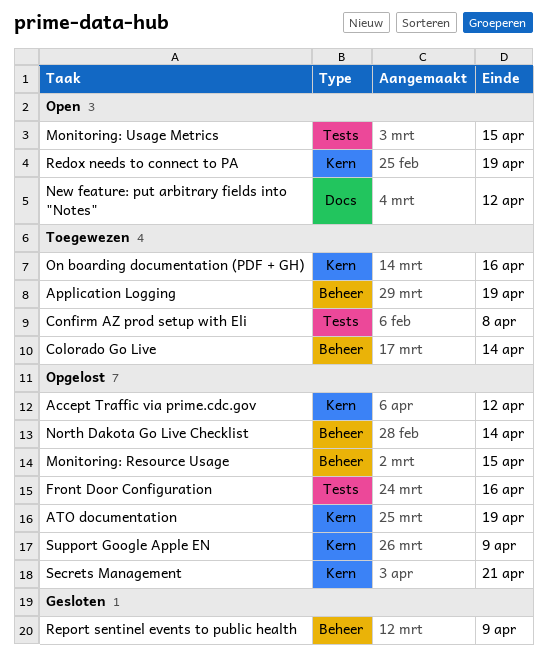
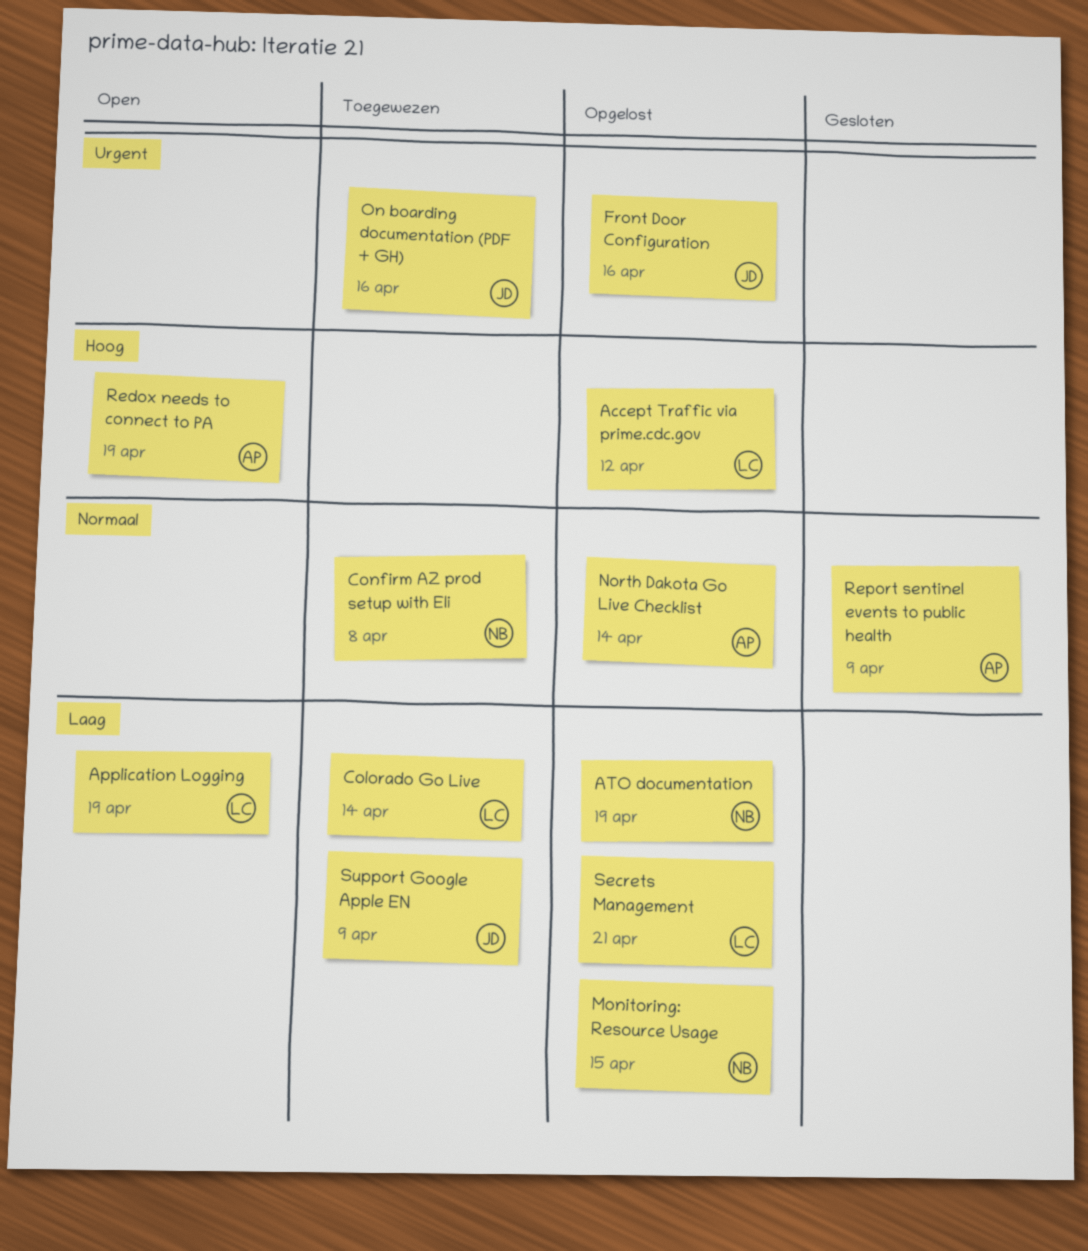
Application Logging, status: Toegewezen -> Open
Monitoring: Usage Metrics: present -> none
New feature: put arbitrary fields into "Notes": present -> none
Support Google Apple EN, status: Opgelost -> Toegewezen

